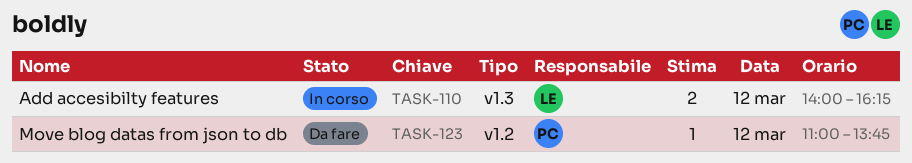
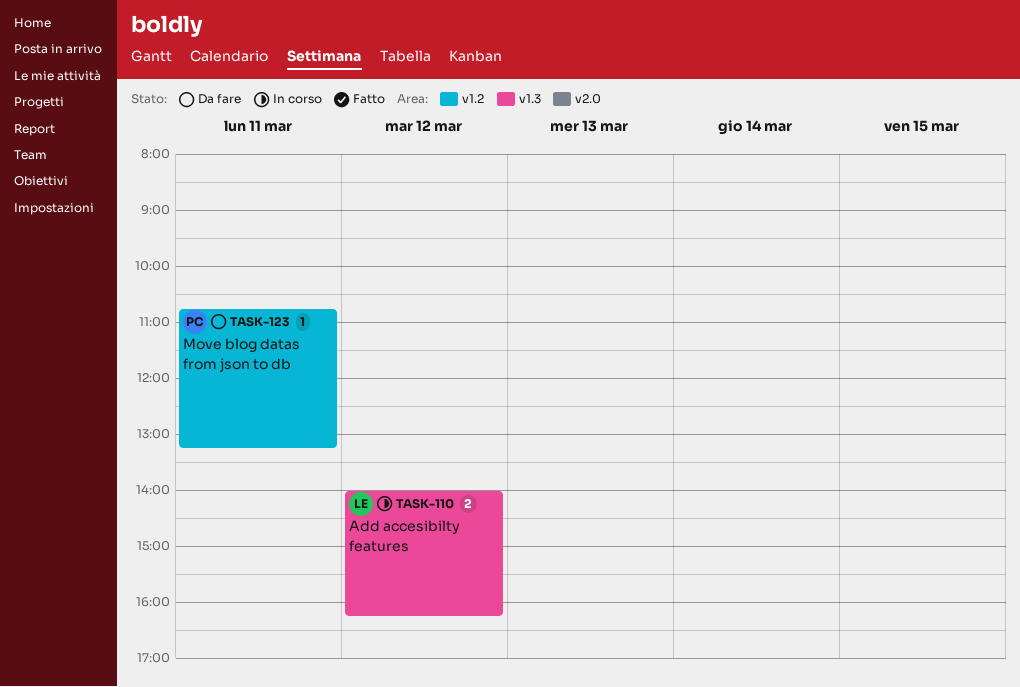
TASK-123, day: Mar 12 -> Mar 11
TASK-123, begins: 11:00 -> 10:45
TASK-123, ends: 13:45 -> 13:15

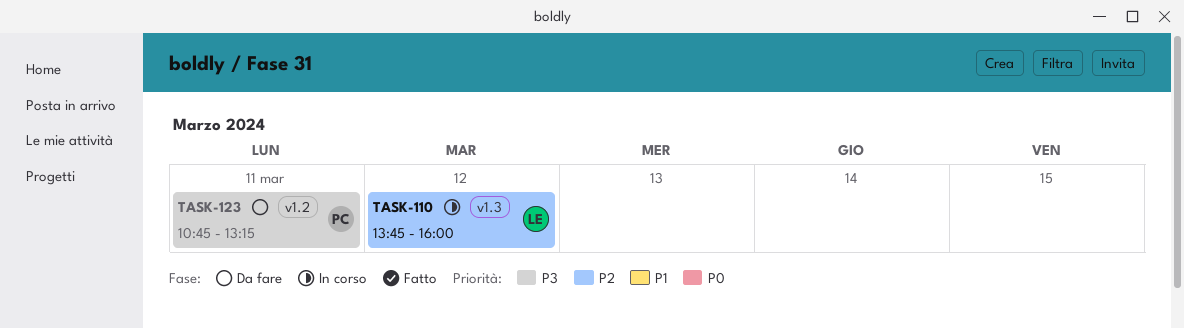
TASK-110, begins: 14:00 -> 13:45
TASK-110, ends: 16:15 -> 16:00

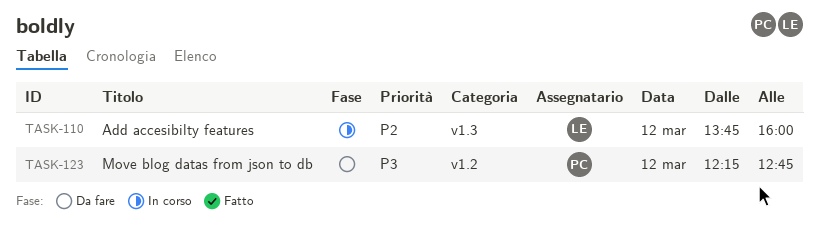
TASK-123, day: Mar 11 -> Mar 12
TASK-123, begins: 10:45 -> 12:15
TASK-123, ends: 13:15 -> 12:45

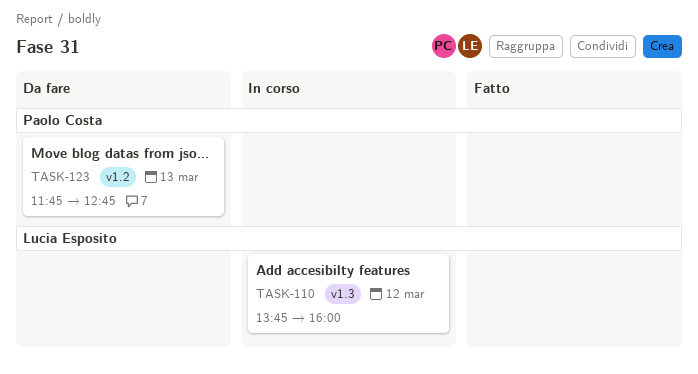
TASK-123, day: Mar 12 -> Mar 13
TASK-123, begins: 12:15 -> 11:45

